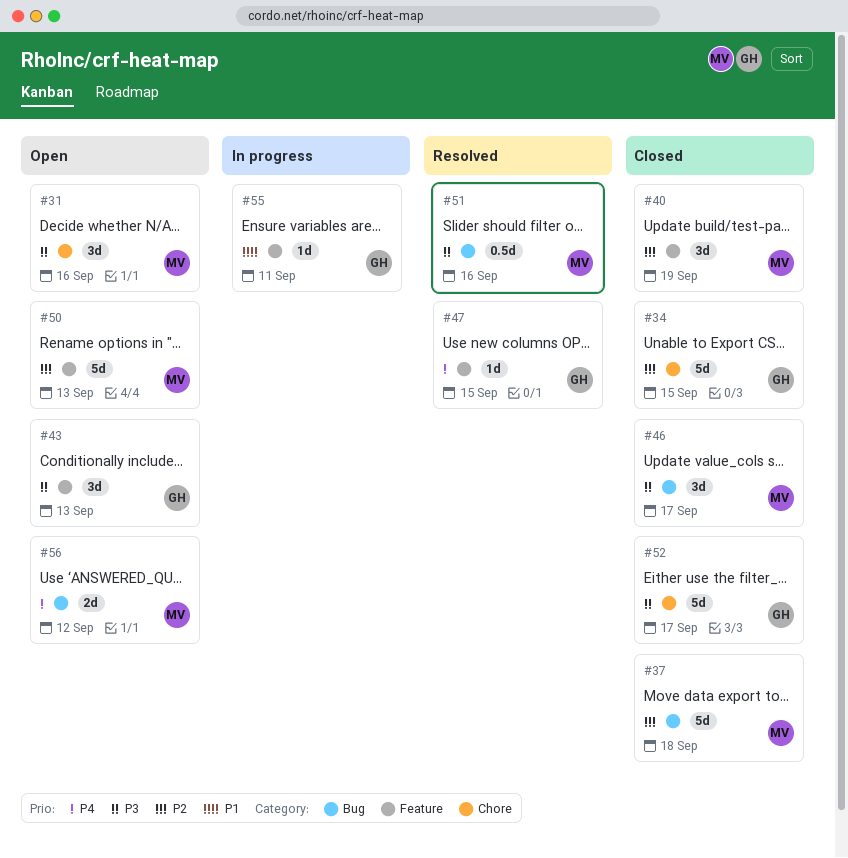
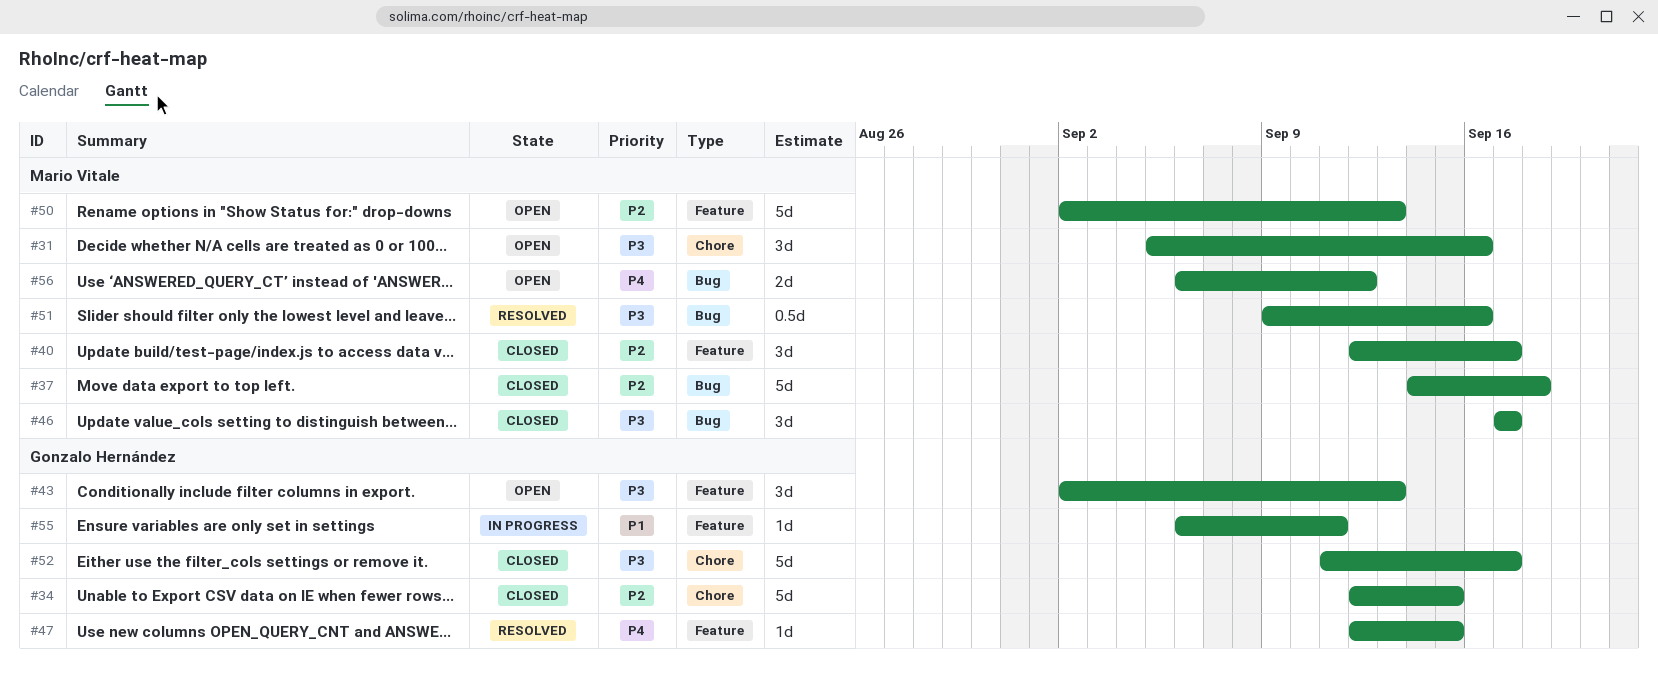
#40, due: Sep 19 -> Sep 17

